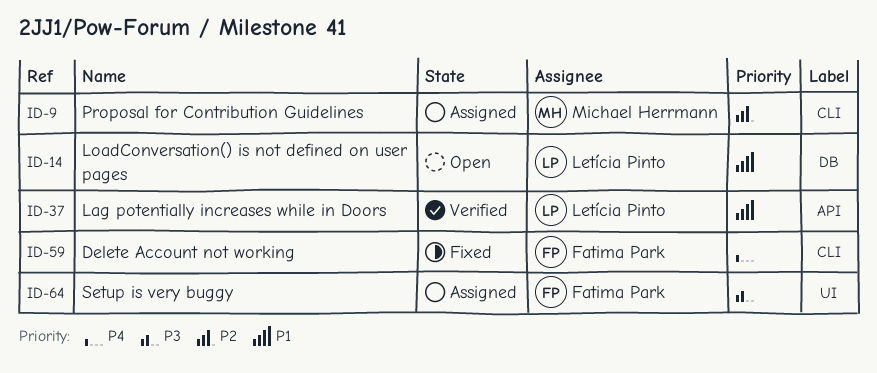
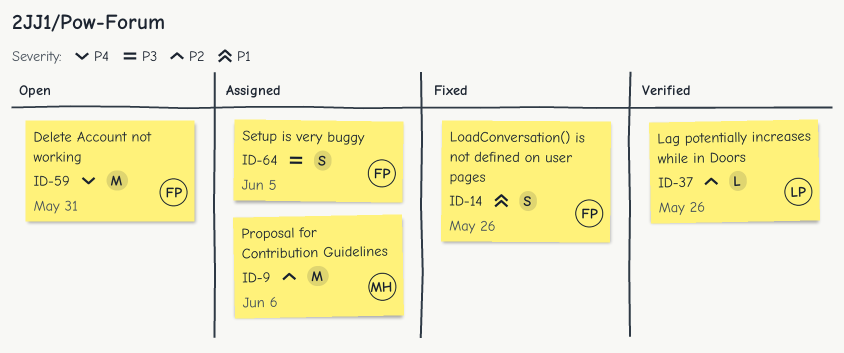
ID-14, status: Open -> Fixed
ID-14, owner: Letícia Pinto -> Fatima Park
ID-37, priority: P1 -> P2
ID-59, status: Fixed -> Open

